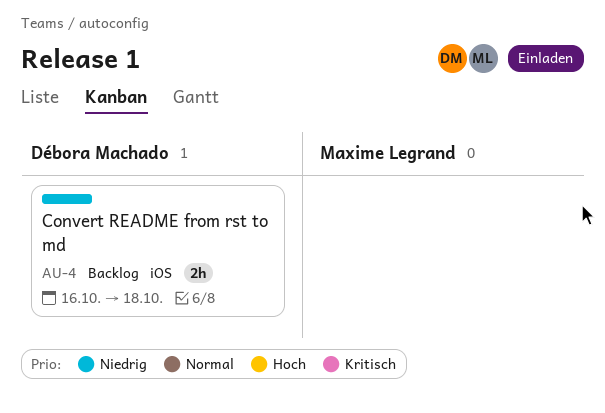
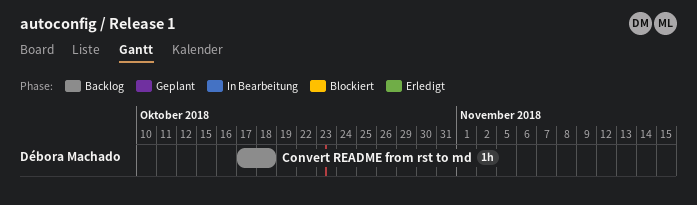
Convert README from rst to md, estimate: 2h -> 1h
Convert README from rst to md, start: Oct 16 -> Oct 17

